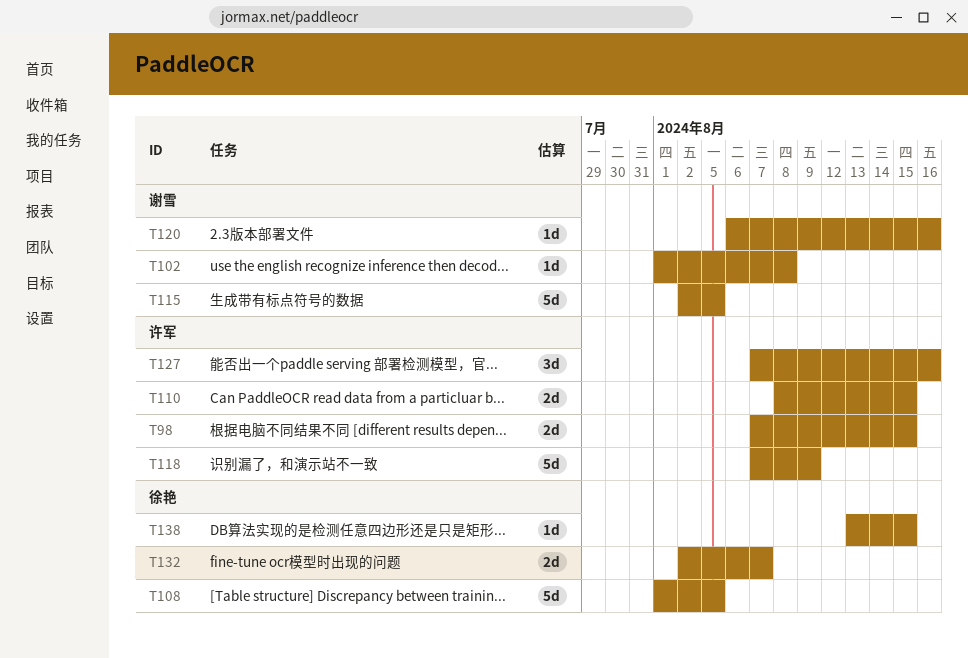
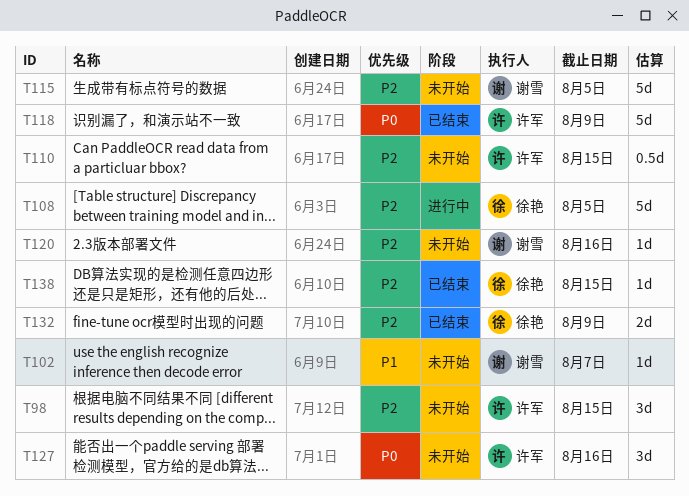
T98, estimate: 2d -> 3d
T102, due: Aug 8 -> Aug 7
T110, estimate: 2d -> 0.5d
T132, due: Aug 7 -> Aug 9

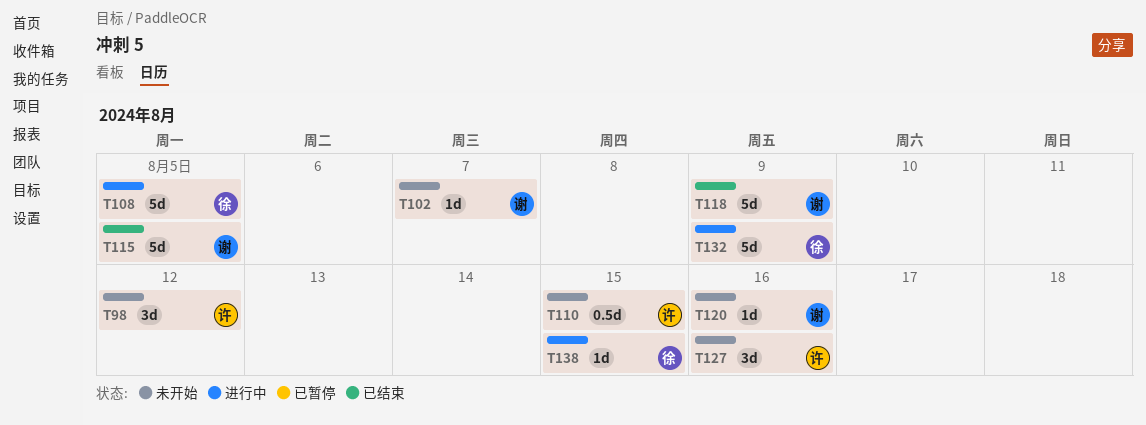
T98, due: Aug 15 -> Aug 12
T115, status: 未开始 -> 已结束
T118, owner: 许军 -> 谢雪
T132, status: 已结束 -> 进行中
T132, estimate: 2d -> 5d
T138, status: 已结束 -> 进行中

